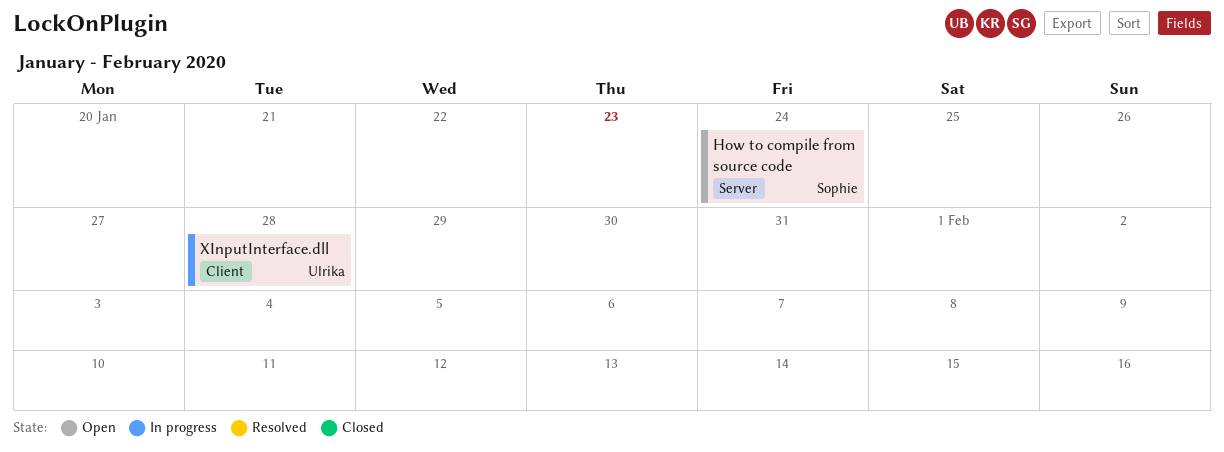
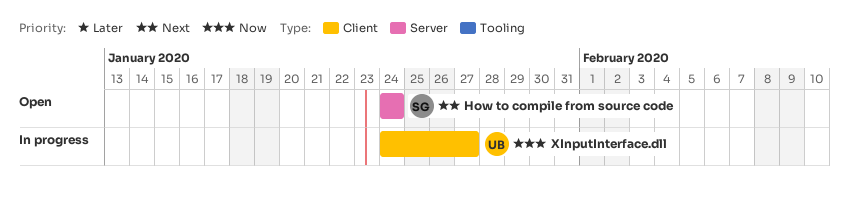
XInputInterface.dll, due: Jan 28 -> Jan 27

